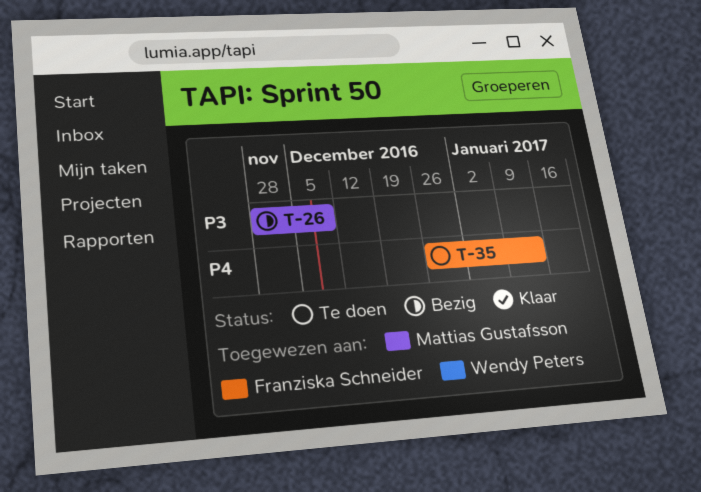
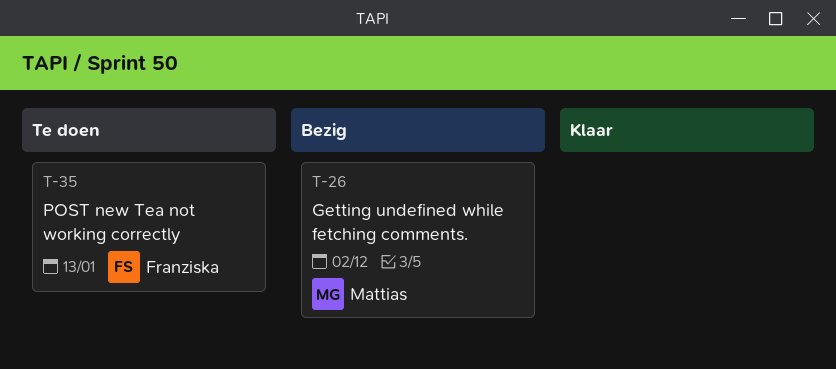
T-26, due: Dec 9 -> Dec 2

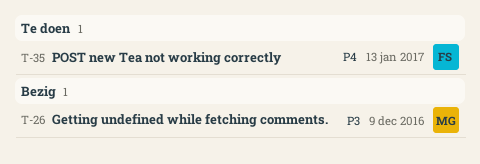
T-26, due: Dec 2 -> Dec 9

